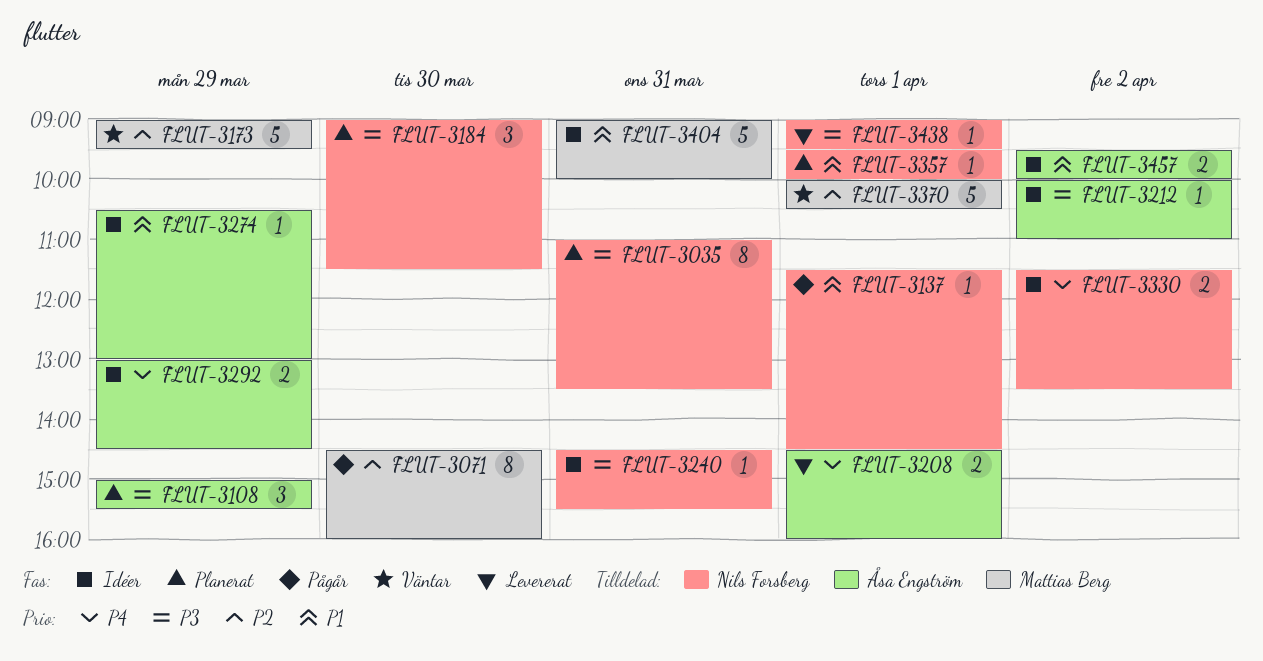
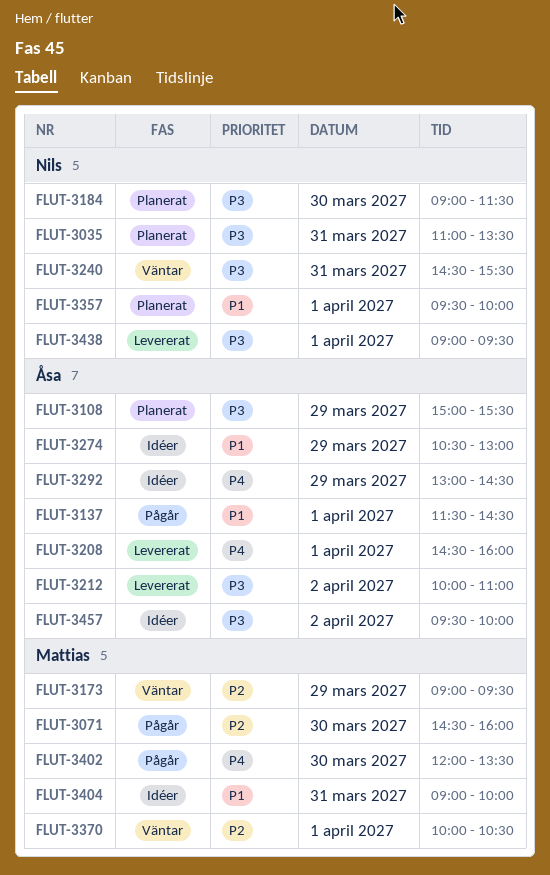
FLUT-3137, owner: Nils Forsberg -> Åsa Engström
FLUT-3212, status: Idéer -> Levererat
FLUT-3240, status: Idéer -> Väntar
FLUT-3330: present -> none
FLUT-3402: none -> present
FLUT-3457, priority: P1 -> P3

